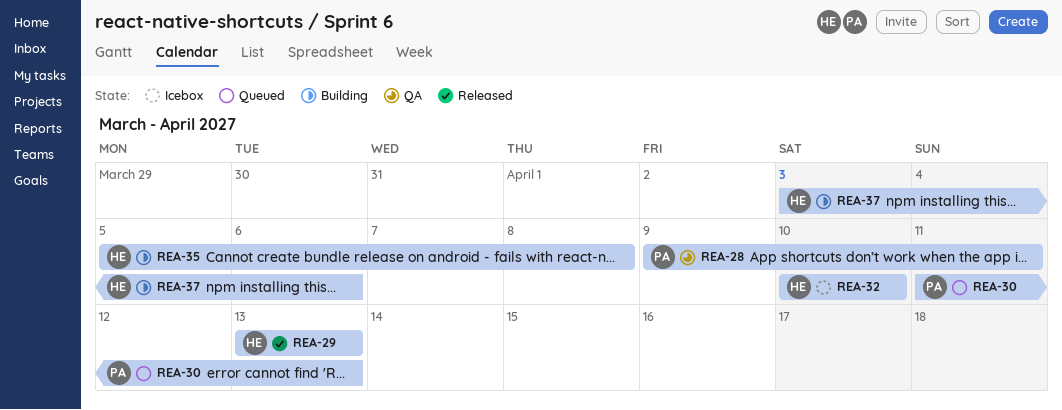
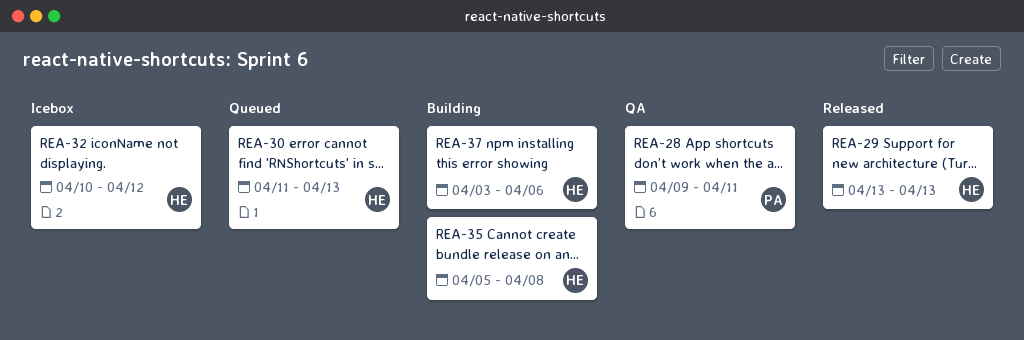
REA-30, owner: PA -> HE
REA-32, due: Apr 10 -> Apr 12

